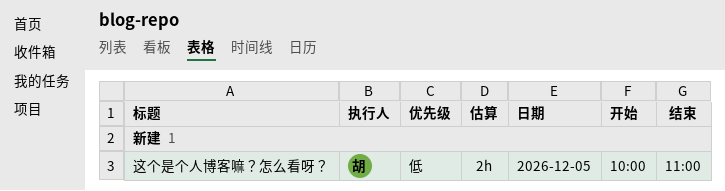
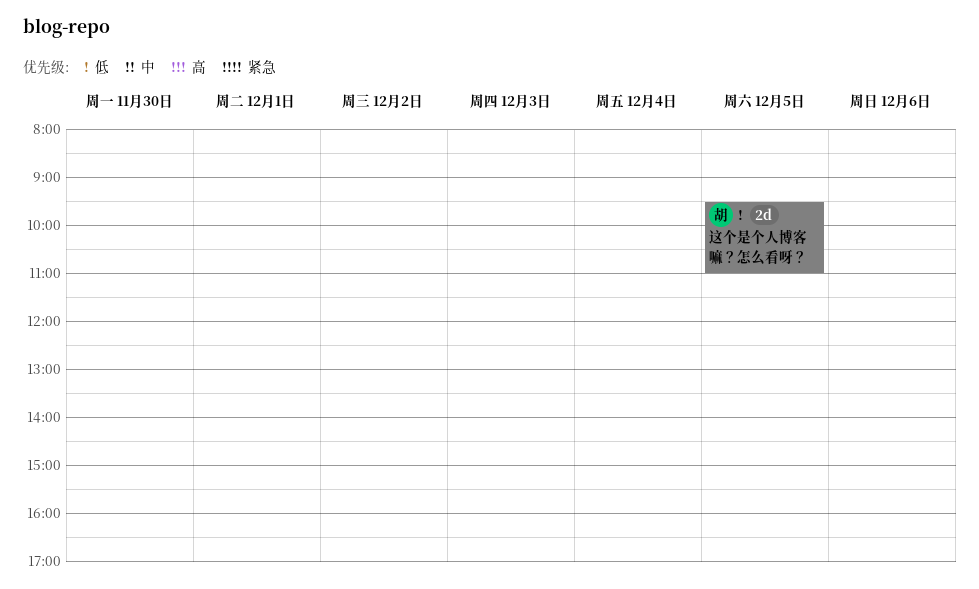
这个是个人博客嘛？怎么看呀？, estimate: 2h -> 2d
这个是个人博客嘛？怎么看呀？, begins: 10:00 -> 09:30

